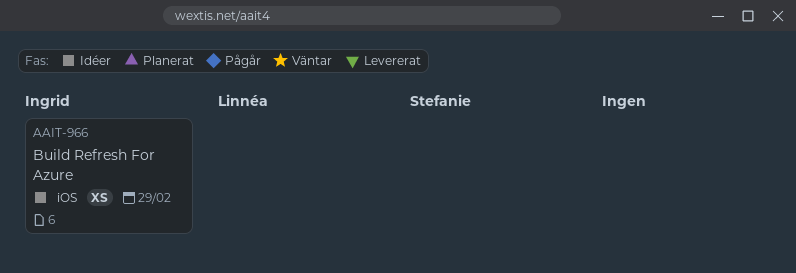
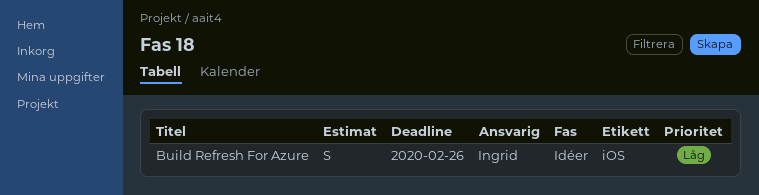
Build Refresh For Azure, estimate: XS -> S
Build Refresh For Azure, due: Feb 29 -> Feb 26

